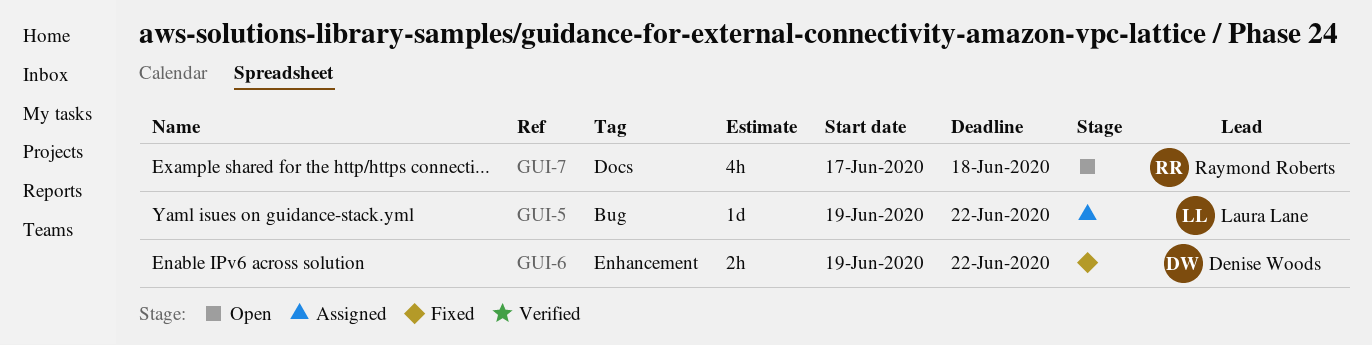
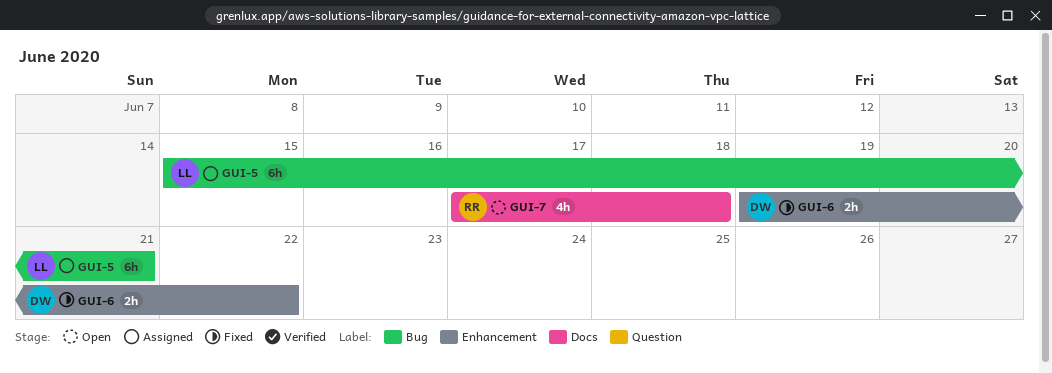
GUI-5, estimate: 1d -> 6h
GUI-5, start: Jun 19 -> Jun 15
GUI-5, due: Jun 22 -> Jun 21

